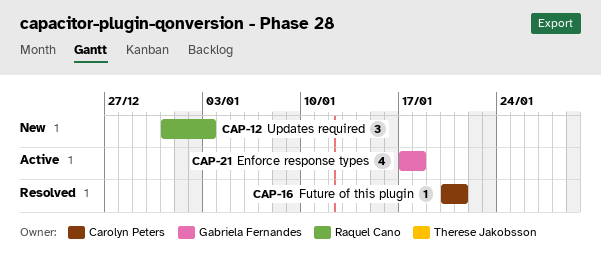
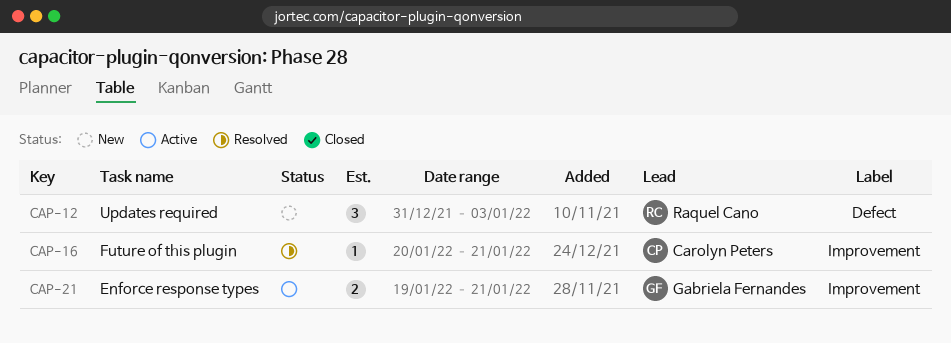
CAP-21, estimate: 4 -> 2
CAP-21, start: Jan 17 -> Jan 19
CAP-21, due: Jan 18 -> Jan 21

